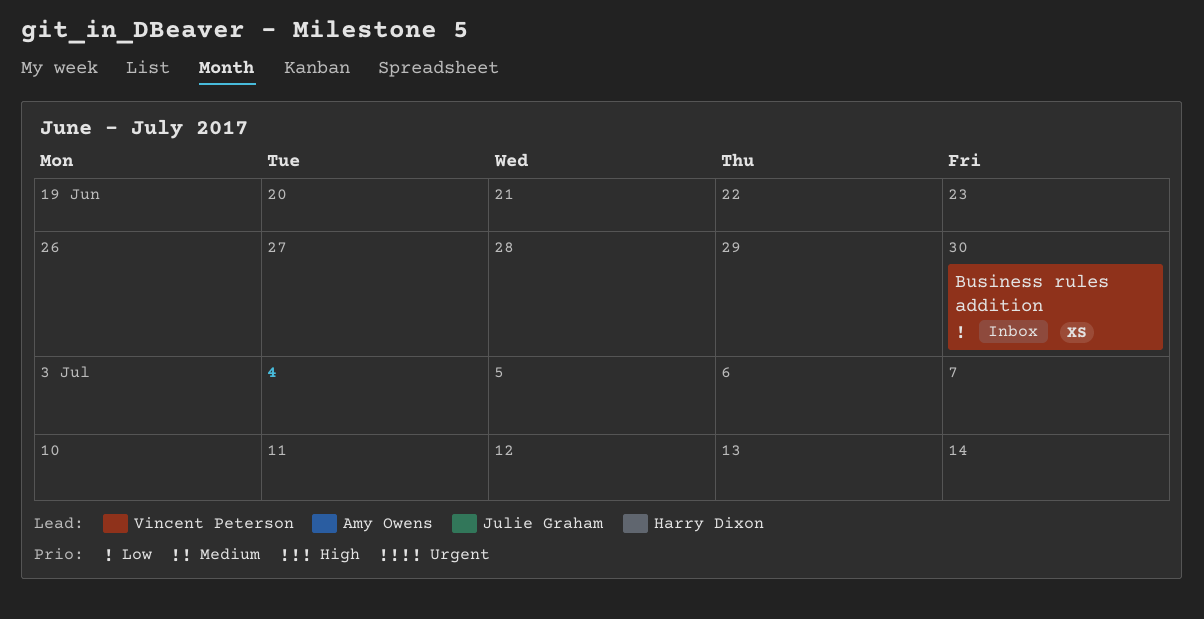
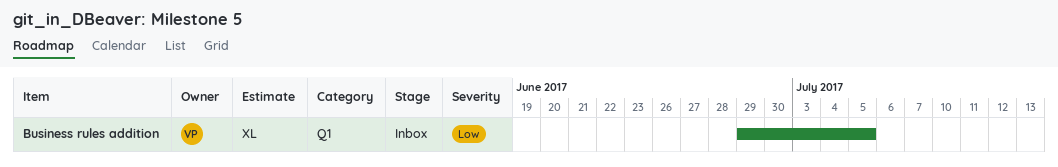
Business rules addition, estimate: XS -> XL
Business rules addition, due: Jun 30 -> Jul 5

